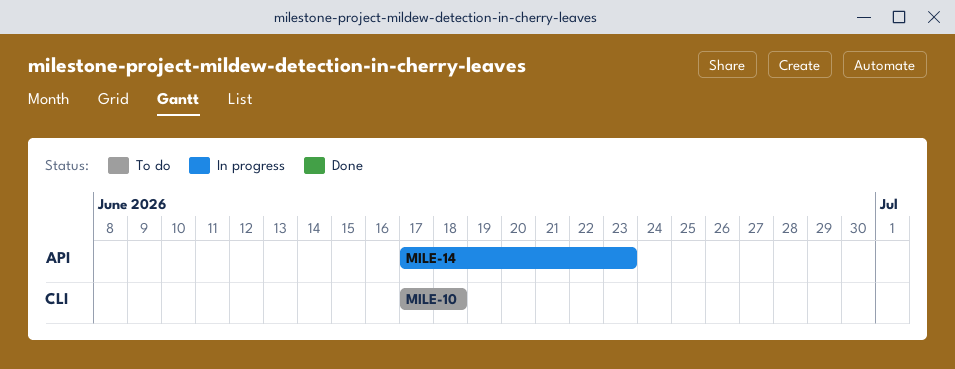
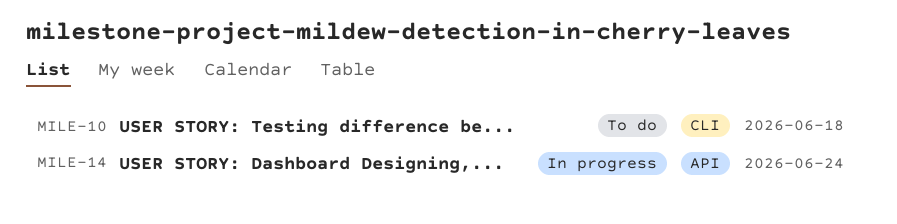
MILE-14, due: Jun 23 -> Jun 24

